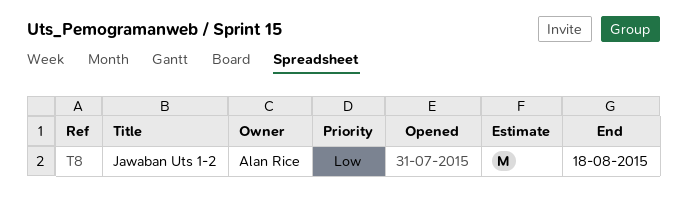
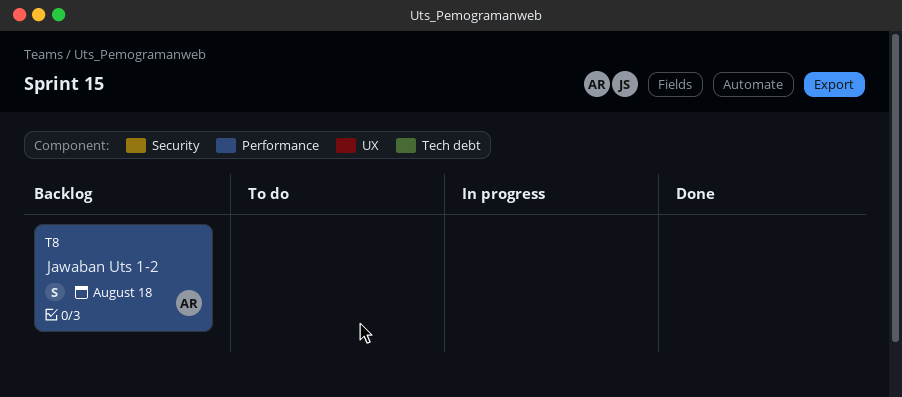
T8, estimate: M -> S

